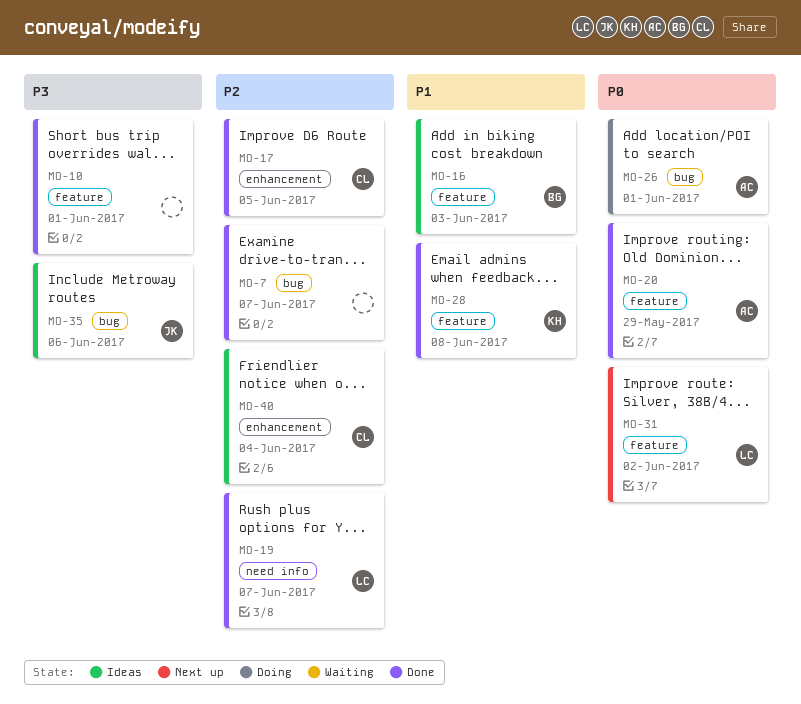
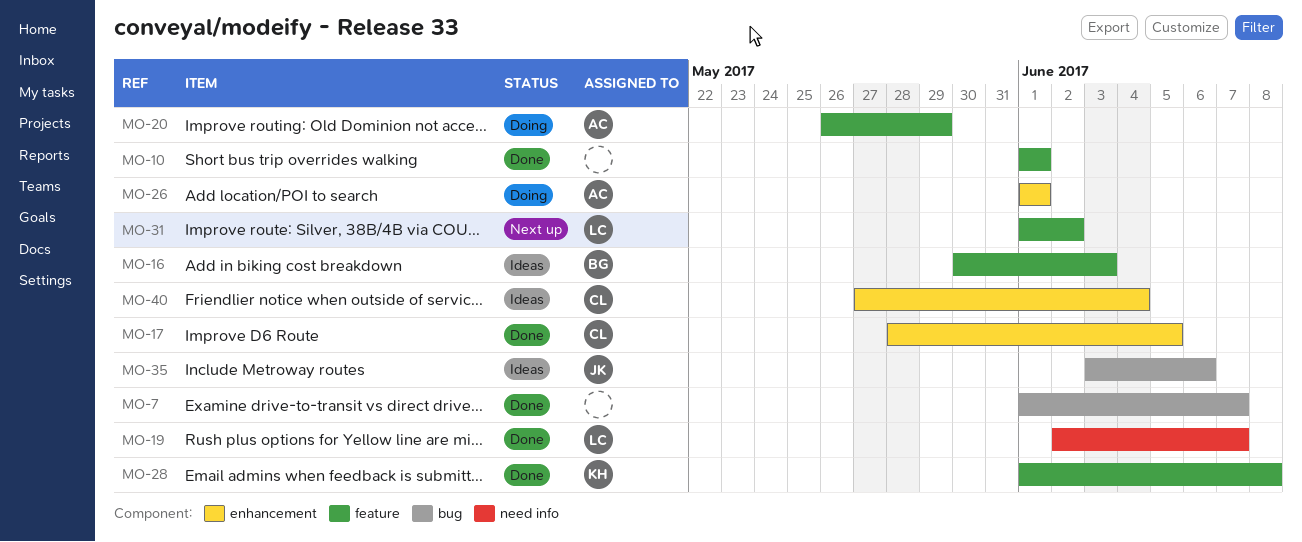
MO-20, status: Done -> Doing
MO-26, label: bug -> enhancement

